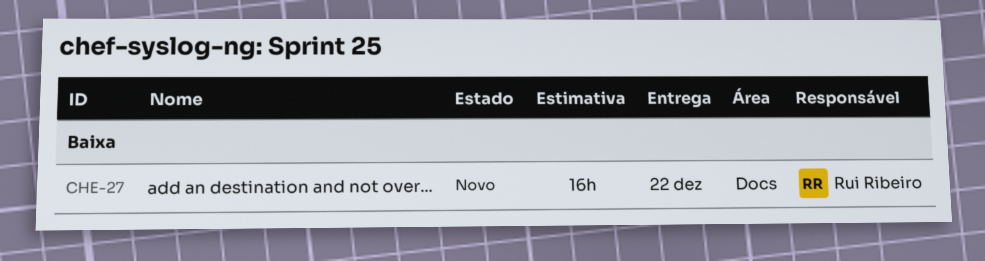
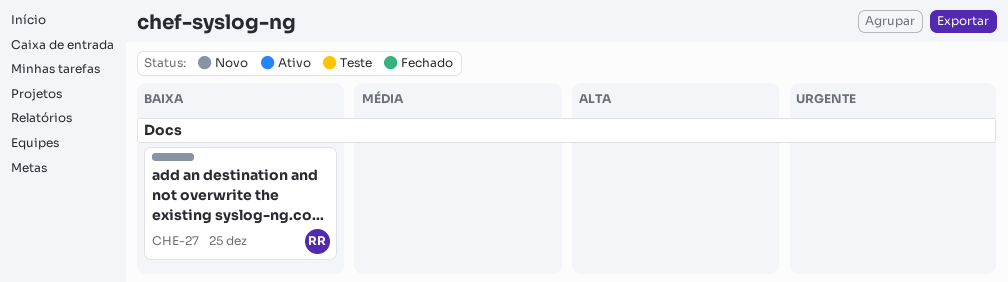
CHE-27, due: Dec 22 -> Dec 25

